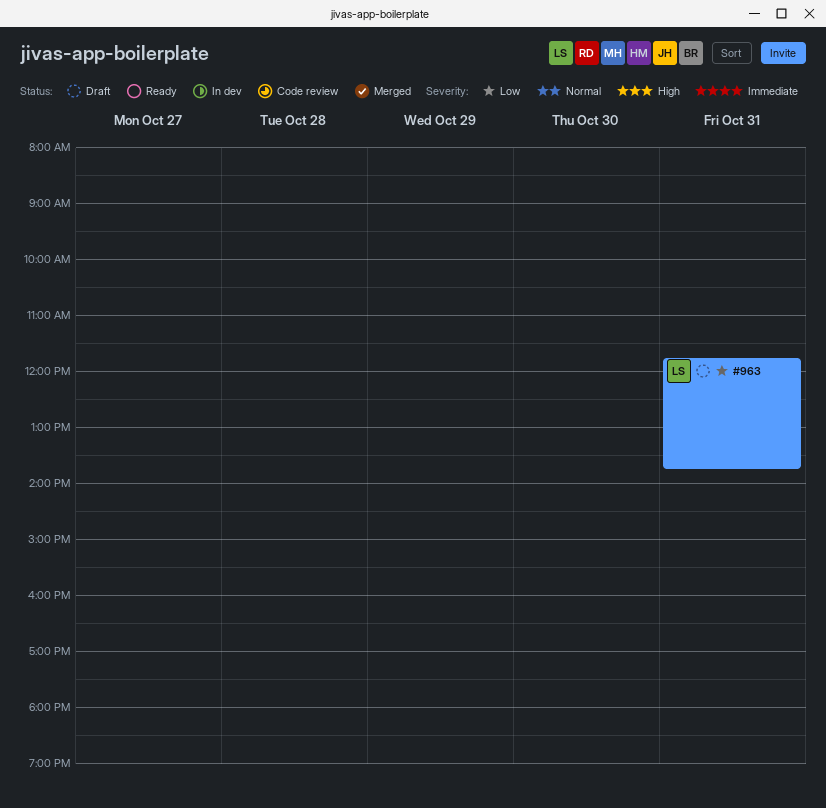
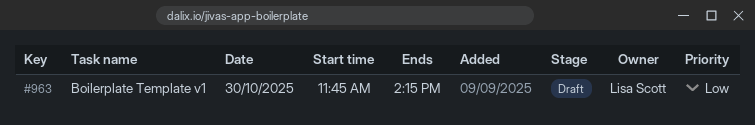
#963, day: Oct 31 -> Oct 30
#963, ends: 13:45 -> 14:15

